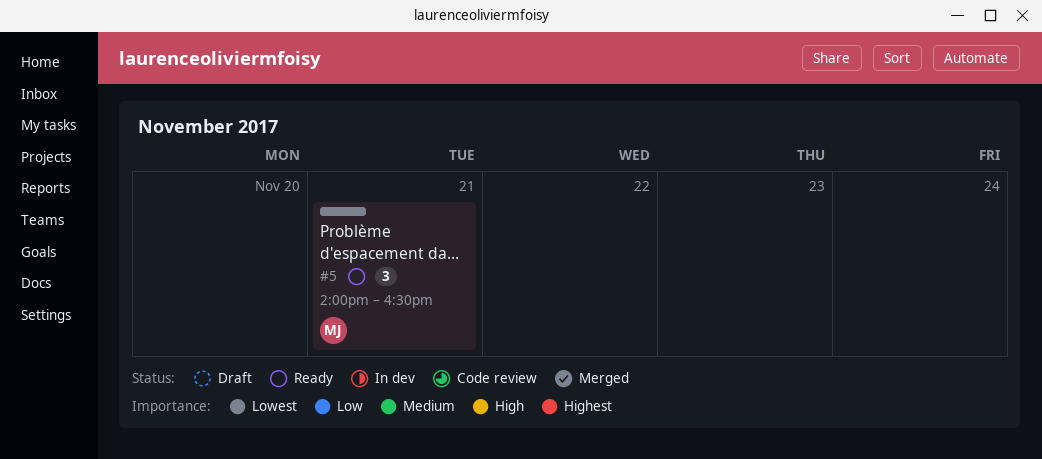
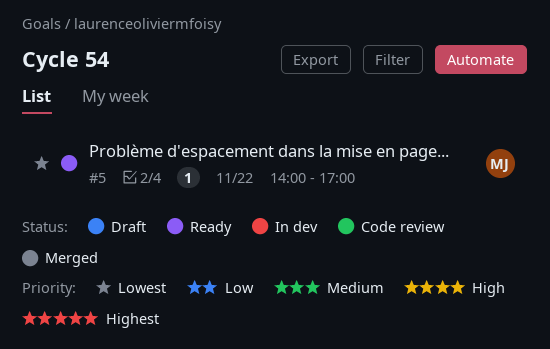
#5, estimate: 3 -> 1
#5, day: Nov 21 -> Nov 22
#5, ends: 16:30 -> 17:00

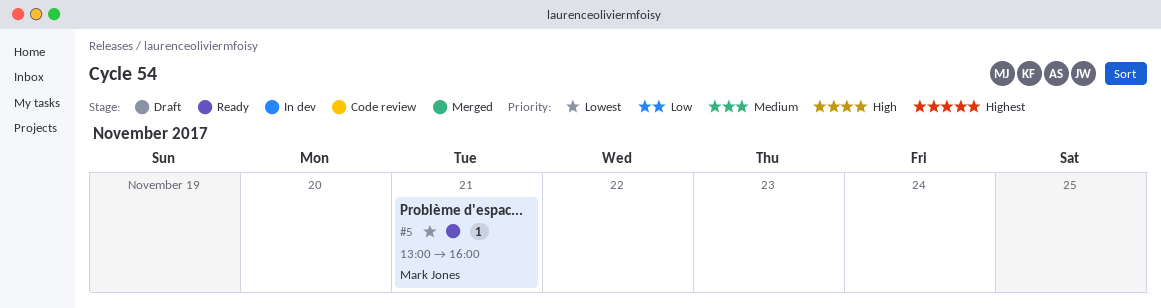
#5, day: Nov 22 -> Nov 21
#5, begins: 14:00 -> 13:00
#5, ends: 17:00 -> 16:00

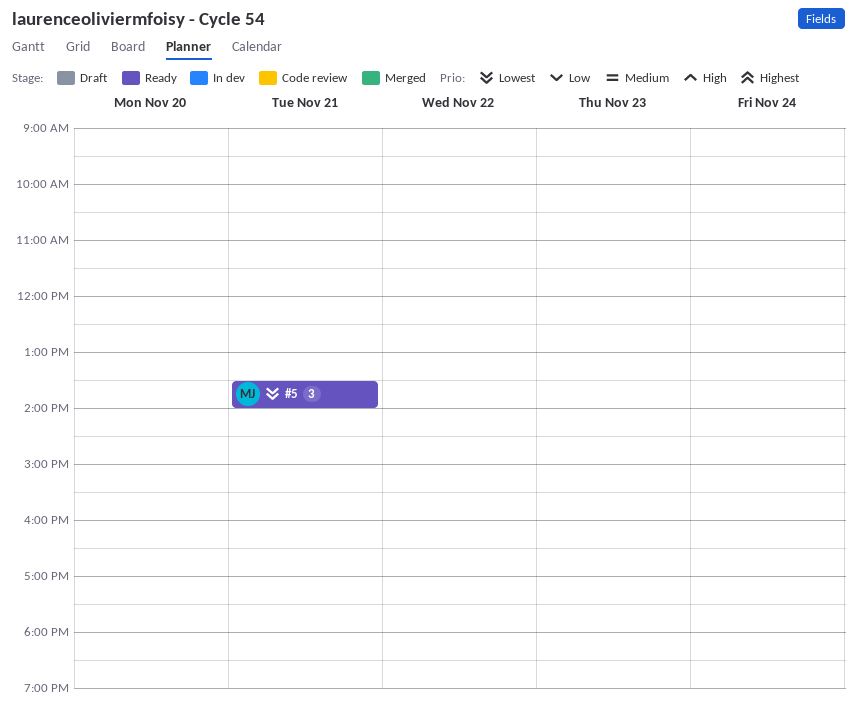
#5, estimate: 1 -> 3
#5, begins: 13:00 -> 13:30
#5, ends: 16:00 -> 14:00

